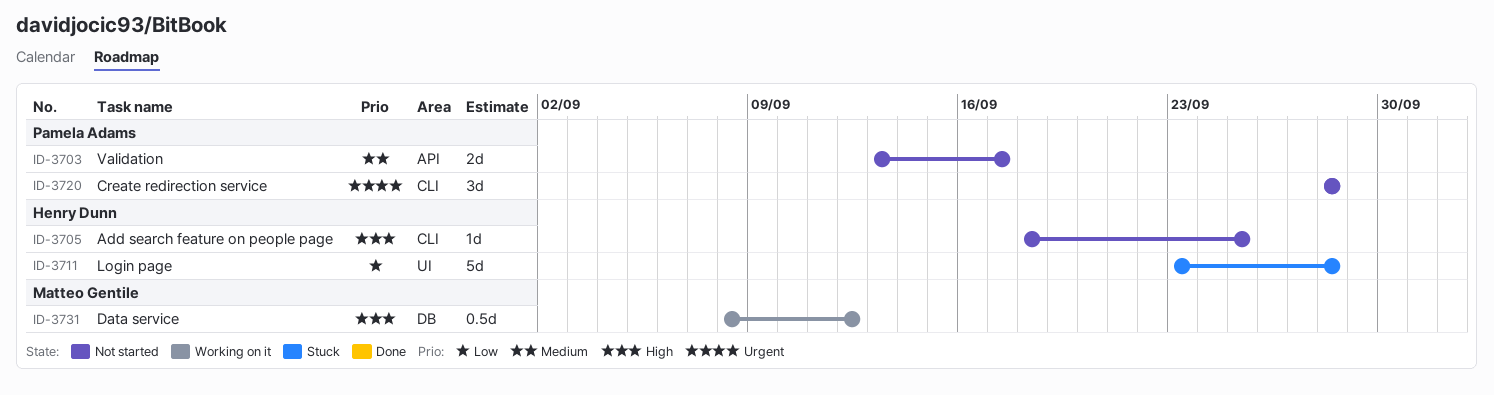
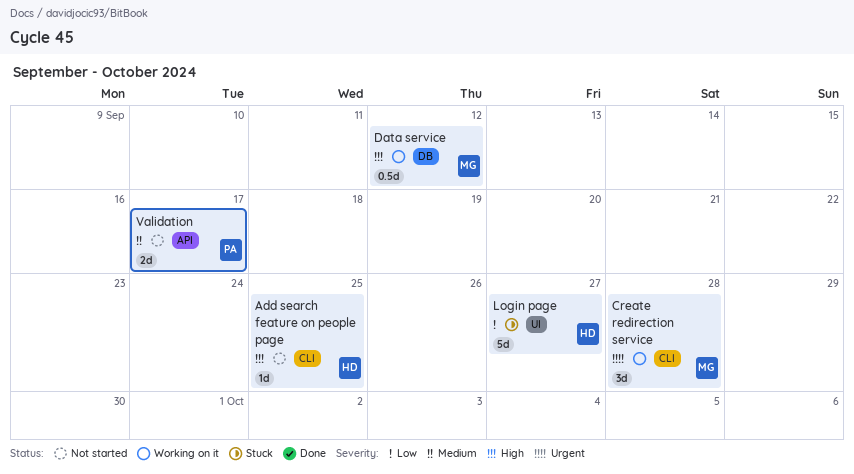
Create redirection service, status: Not started -> Working on it
Create redirection service, owner: Pamela Adams -> Matteo Gentile
Login page, due: Sep 28 -> Sep 27

